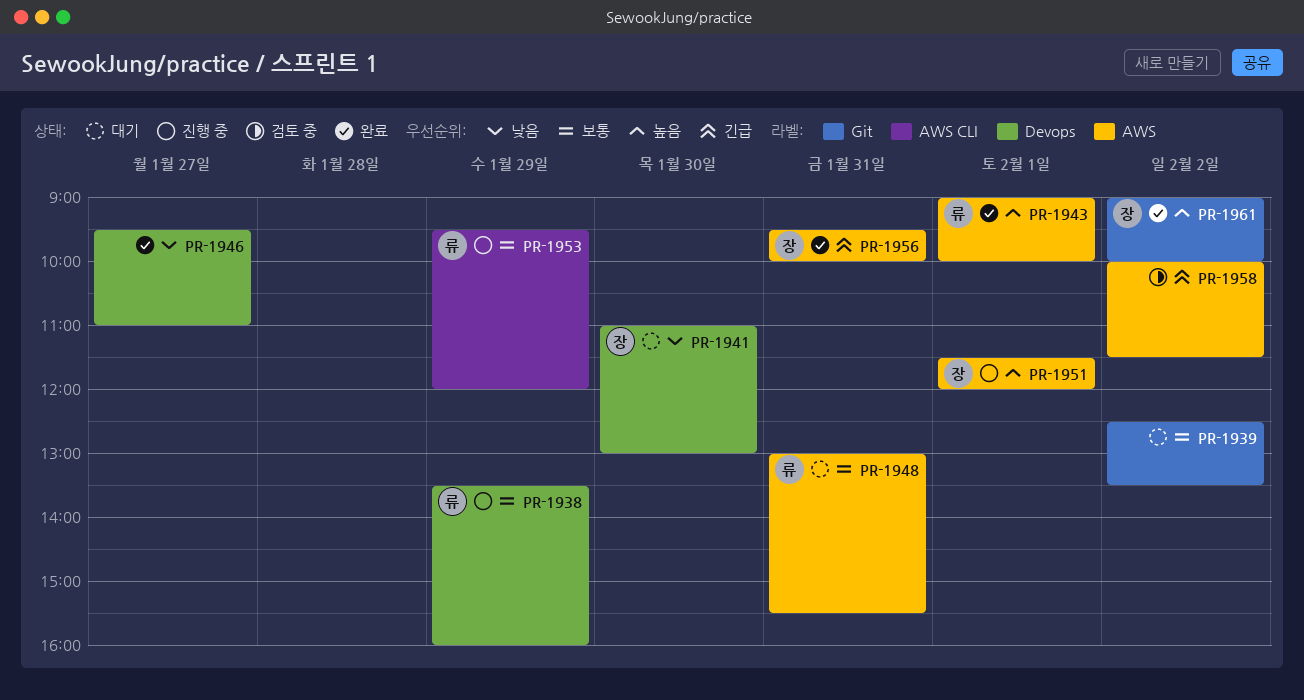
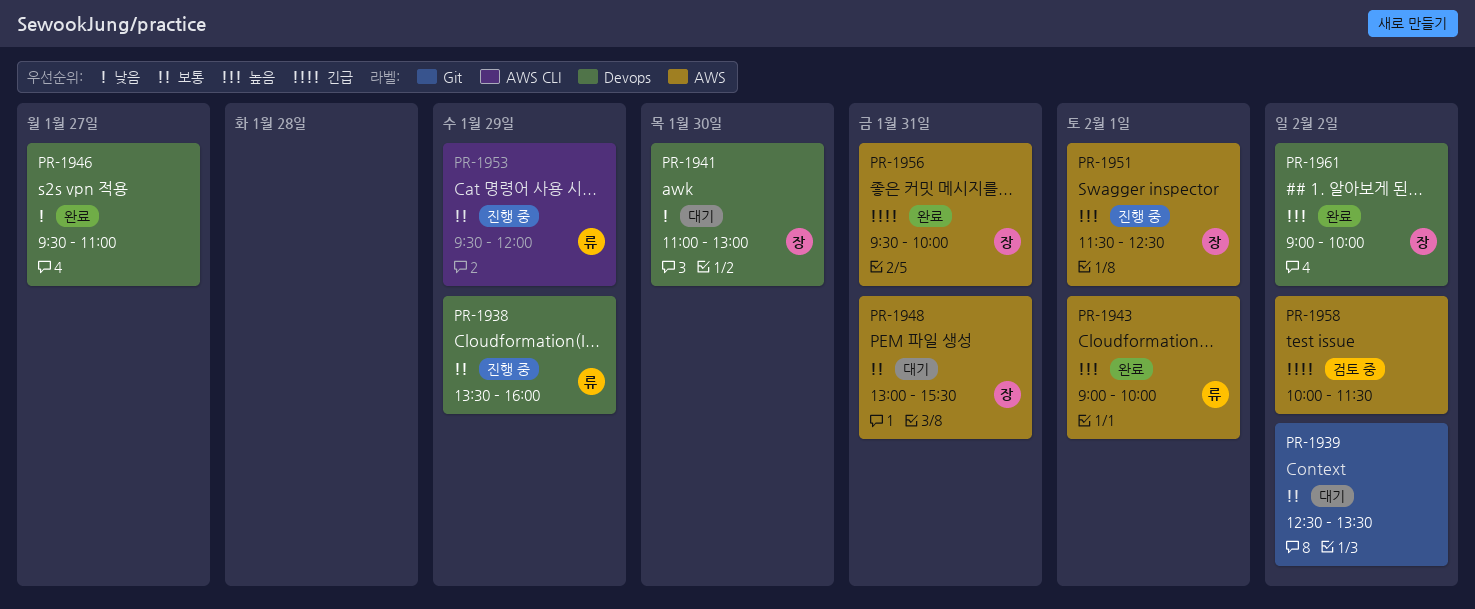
PR-1948, owner: 류 -> 장
PR-1951, ends: 12:00 -> 12:30
PR-1961, label: Git -> Devops

